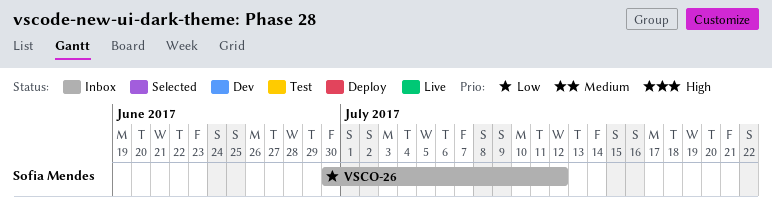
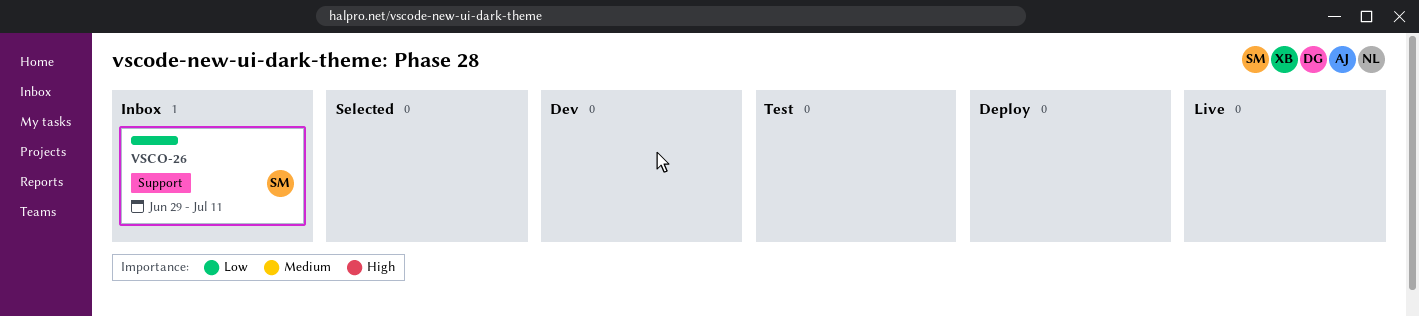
VSCO-26, start: Jun 30 -> Jun 29
VSCO-26, due: Jul 12 -> Jul 11

